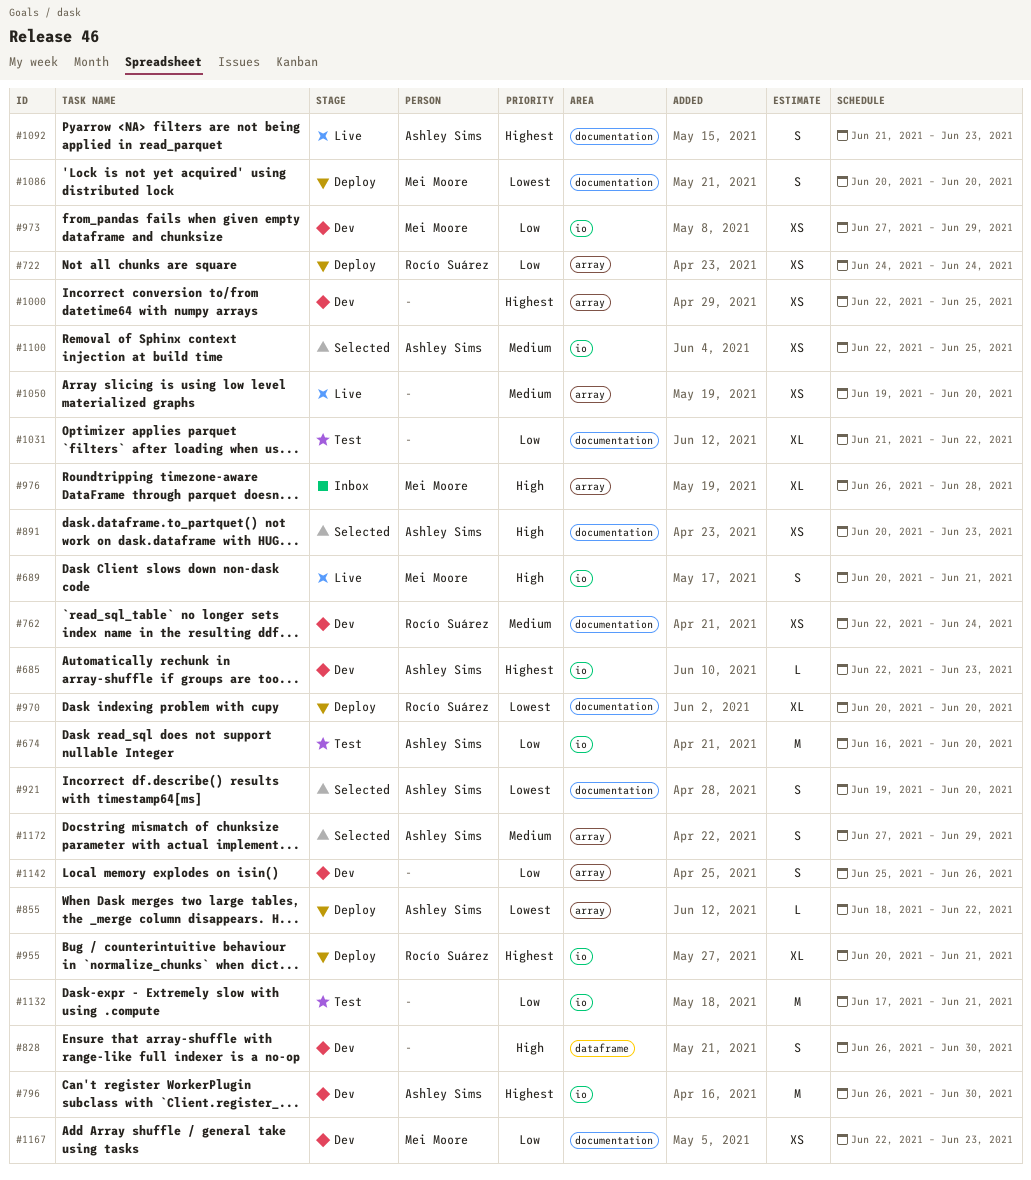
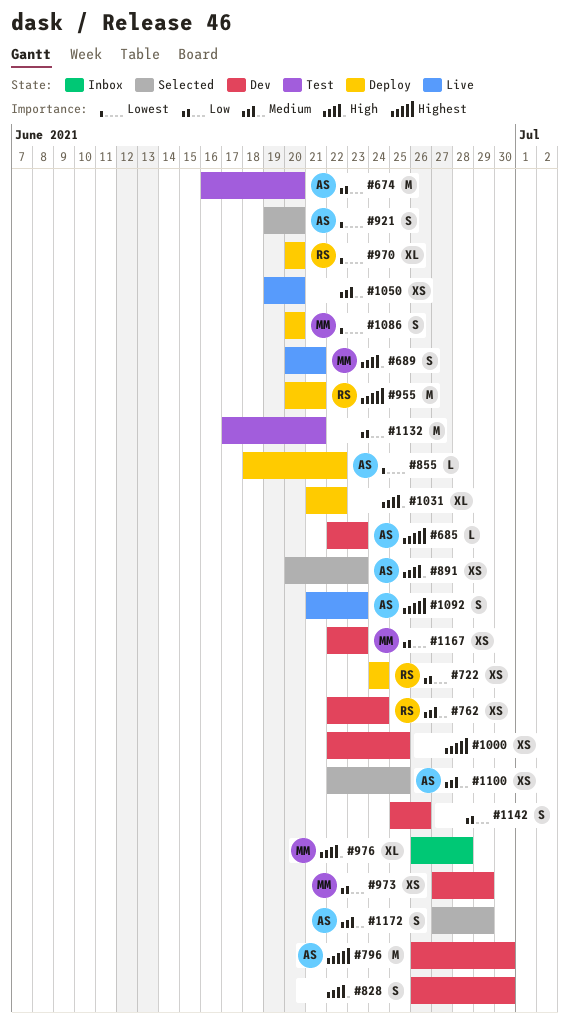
#955, estimate: XL -> M
#1031, status: Test -> Deploy
#1031, priority: Low -> High

